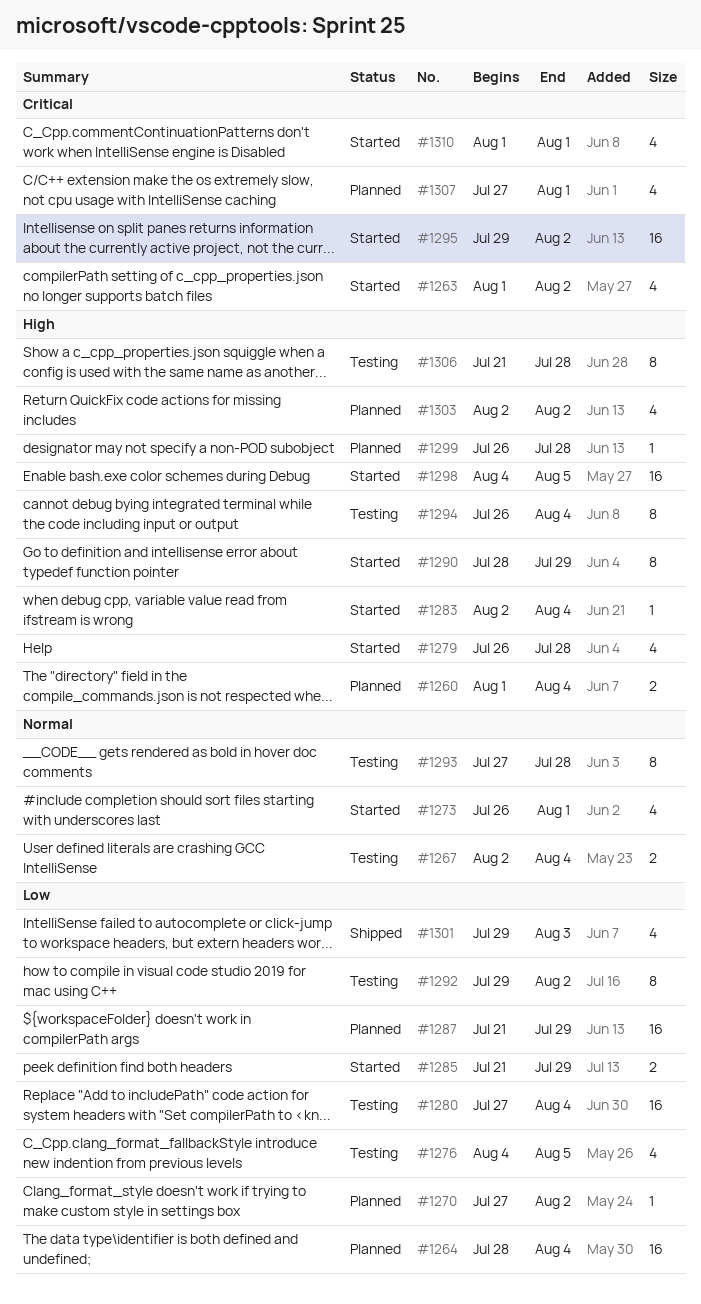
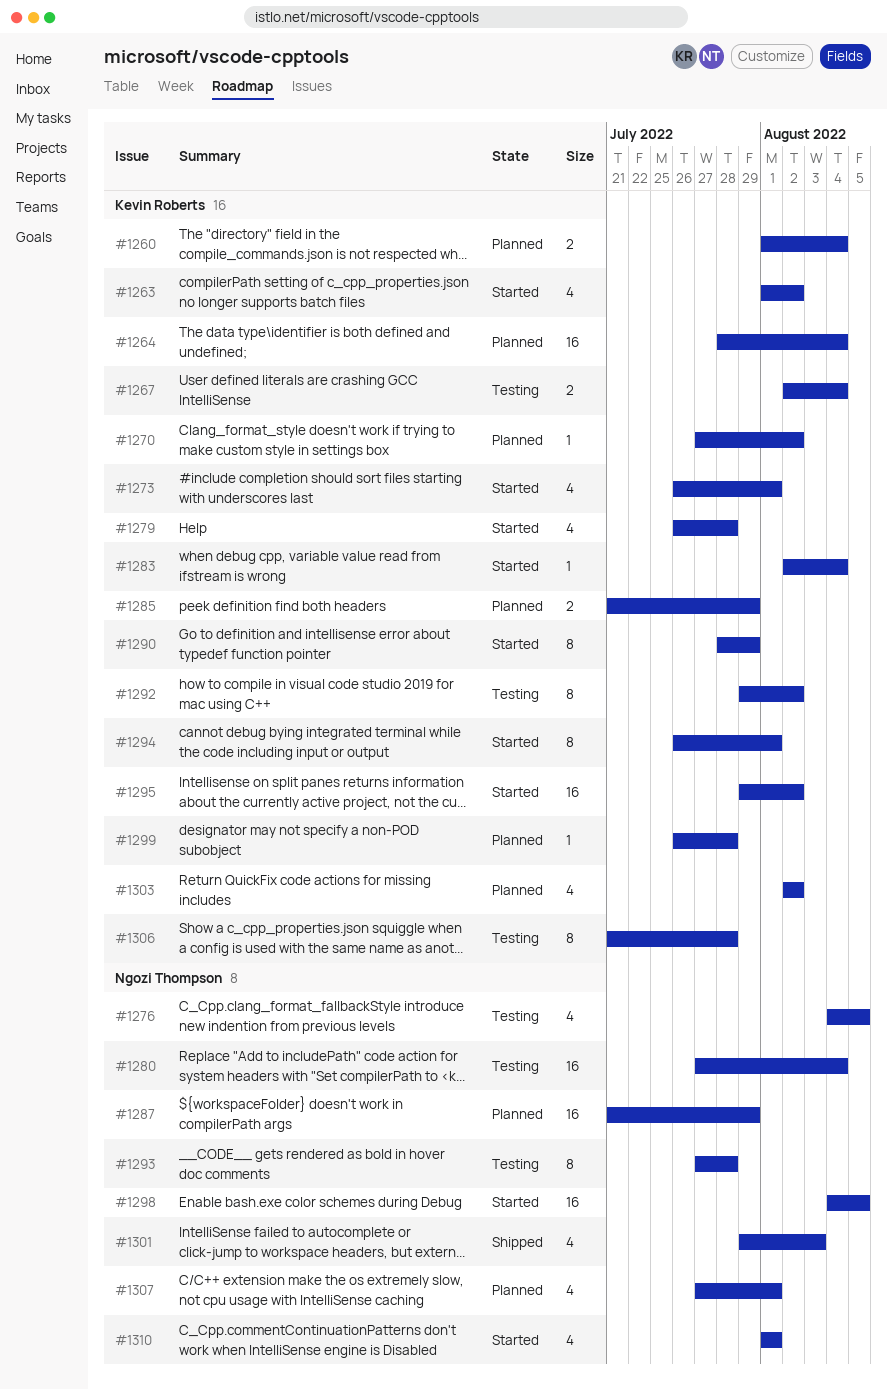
#1285, status: Started -> Planned
#1294, status: Testing -> Started
#1294, due: Aug 4 -> Aug 1

